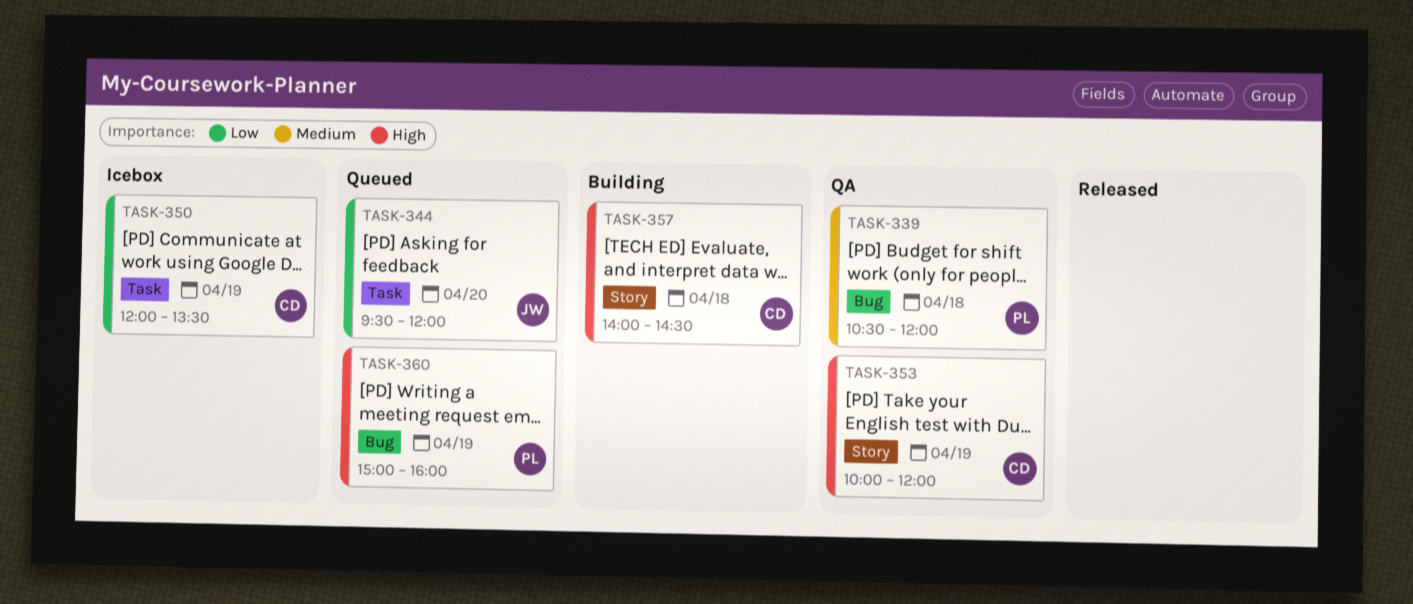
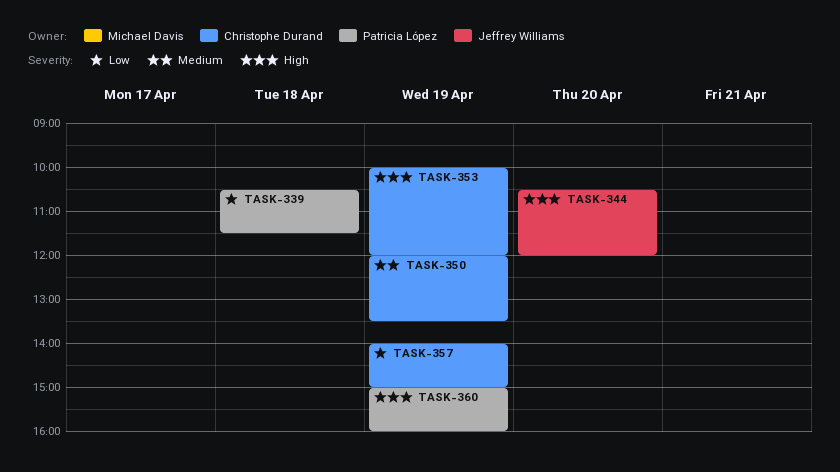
TASK-339, priority: Medium -> Low
TASK-339, ends: 12:00 -> 11:30
TASK-344, priority: Low -> High
TASK-344, begins: 09:30 -> 10:30
TASK-350, priority: Low -> Medium
TASK-357, priority: High -> Low
TASK-357, day: Apr 18 -> Apr 19
TASK-357, ends: 14:30 -> 15:00

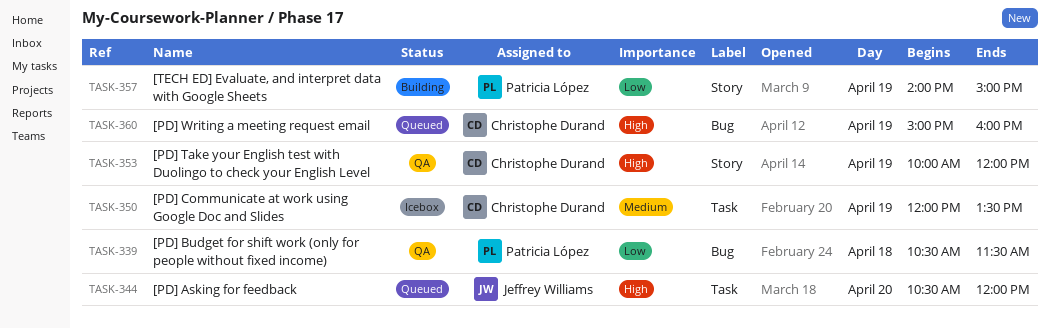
TASK-357, owner: Christophe Durand -> Patricia López
TASK-360, owner: Patricia López -> Christophe Durand

